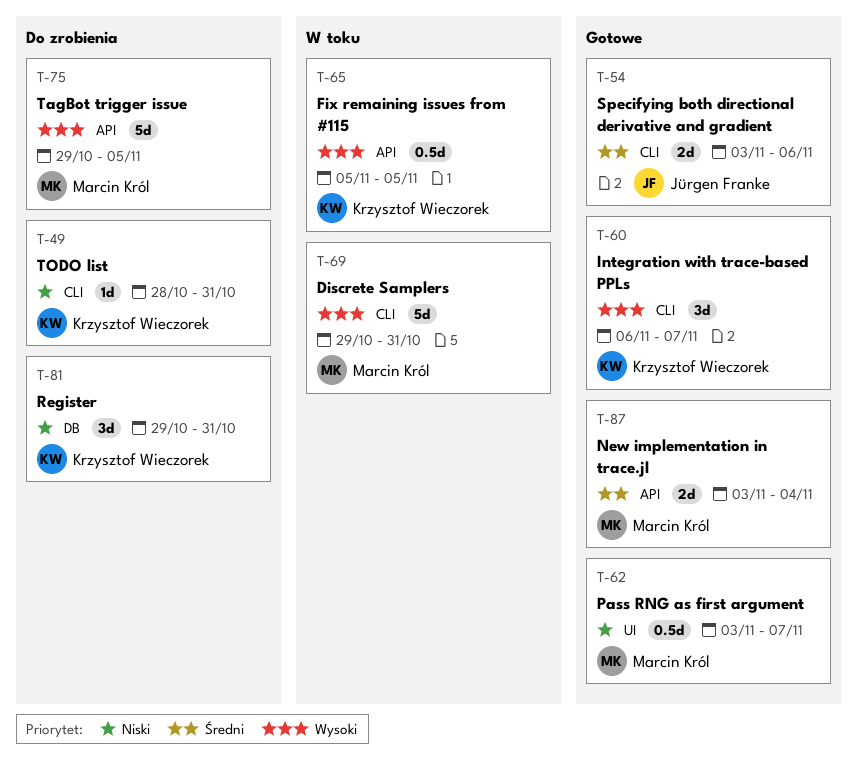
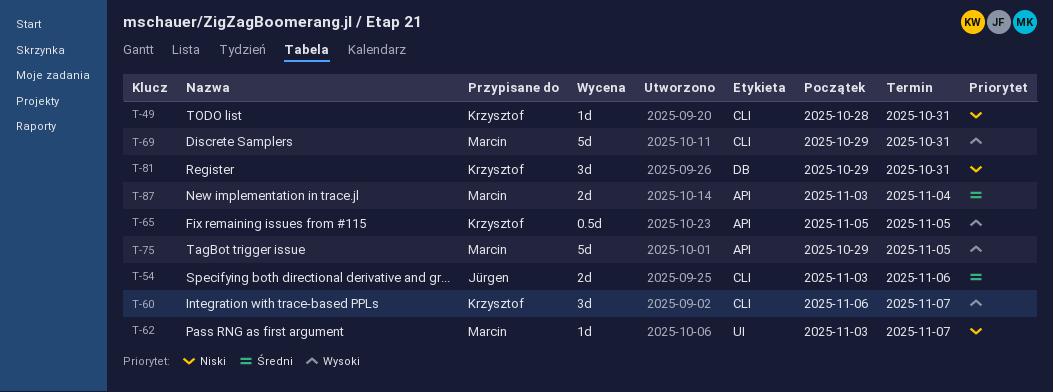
T-62, estimate: 0.5d -> 1d

